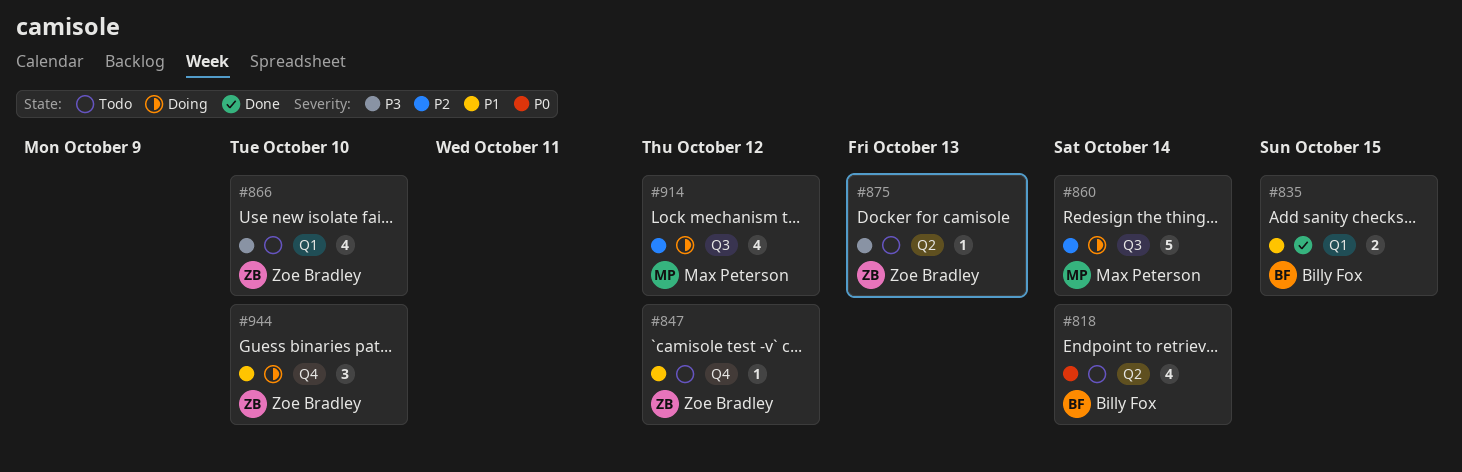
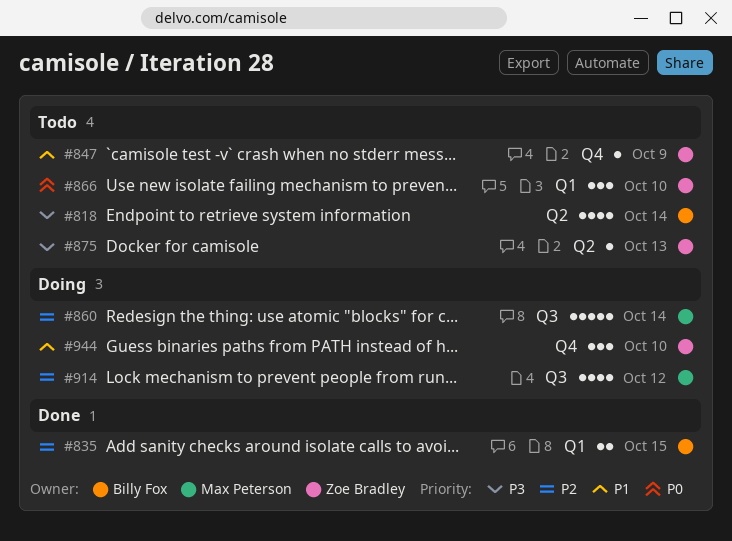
#818, priority: P0 -> P3
#835, priority: P1 -> P2
#847, due: Oct 12 -> Oct 9
#866, priority: P3 -> P0
#866, estimate: 4 -> 3

